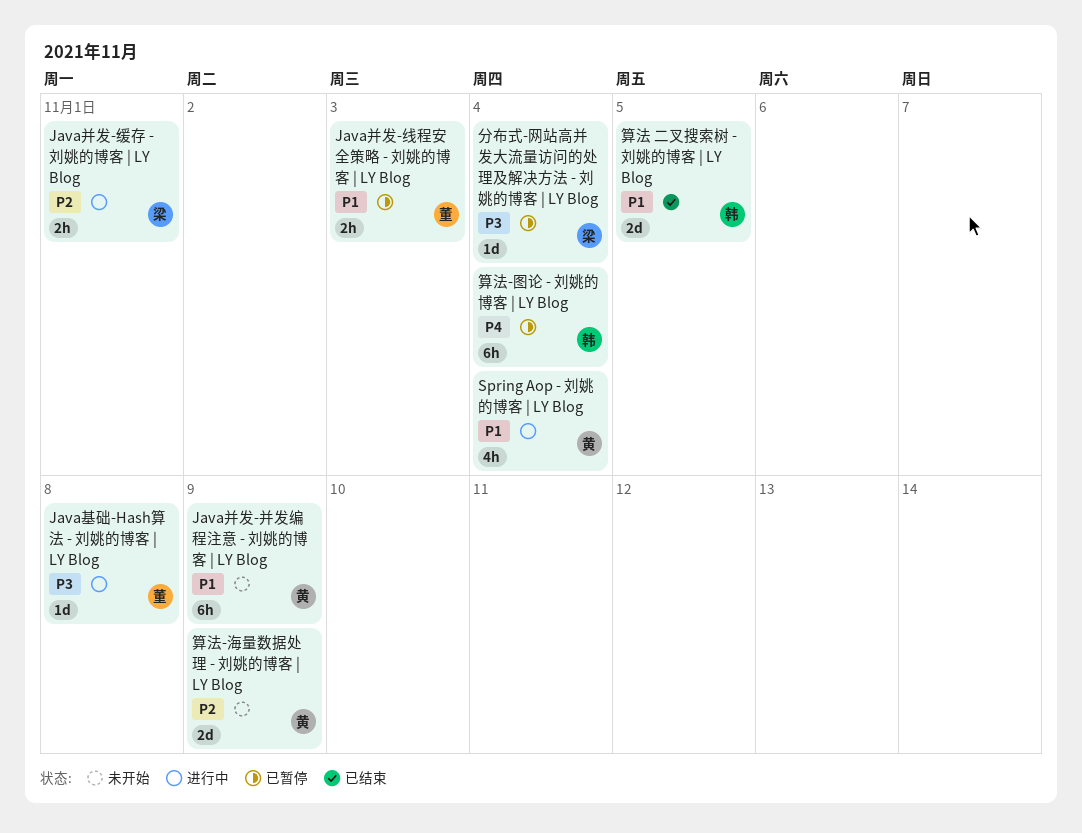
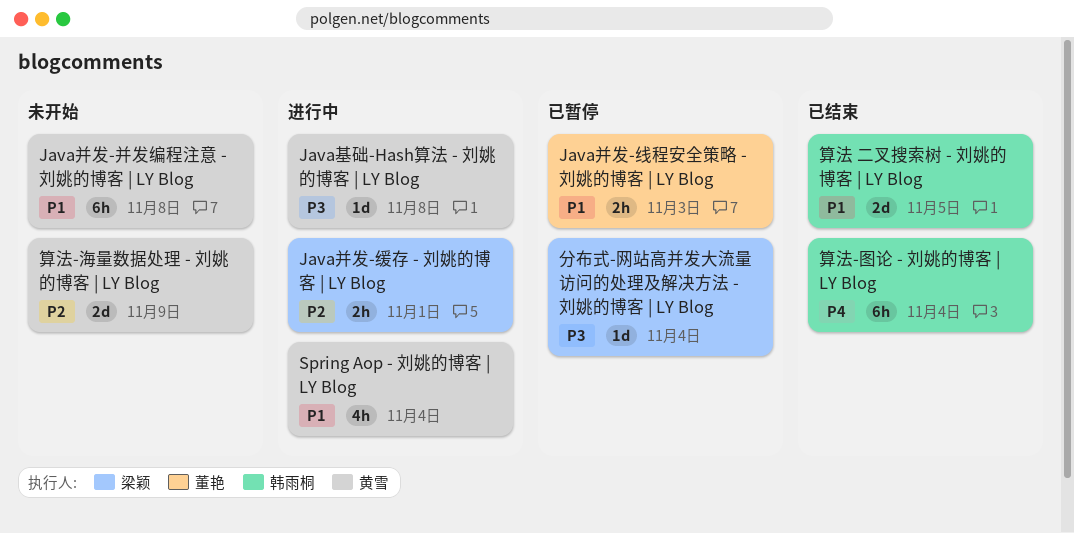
Java基础-Hash算法 - 刘姚的博客 | LY Blog, owner: 董艳 -> 黄雪
Java并发-并发编程注意 - 刘姚的博客 | LY Blog, due: Nov 9 -> Nov 8
算法-图论 - 刘姚的博客 | LY Blog, status: 已暂停 -> 已结束

